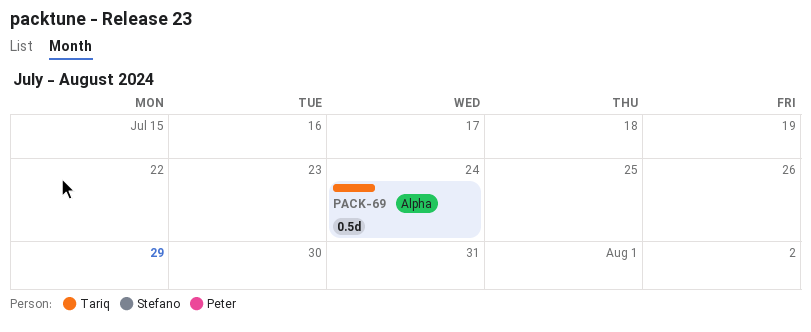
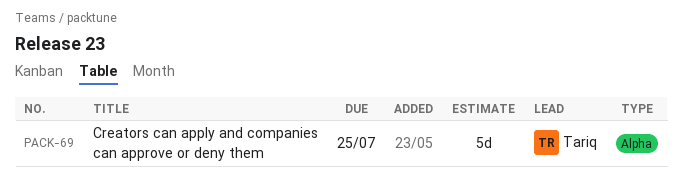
PACK-69, estimate: 0.5d -> 5d
PACK-69, due: Jul 24 -> Jul 25

